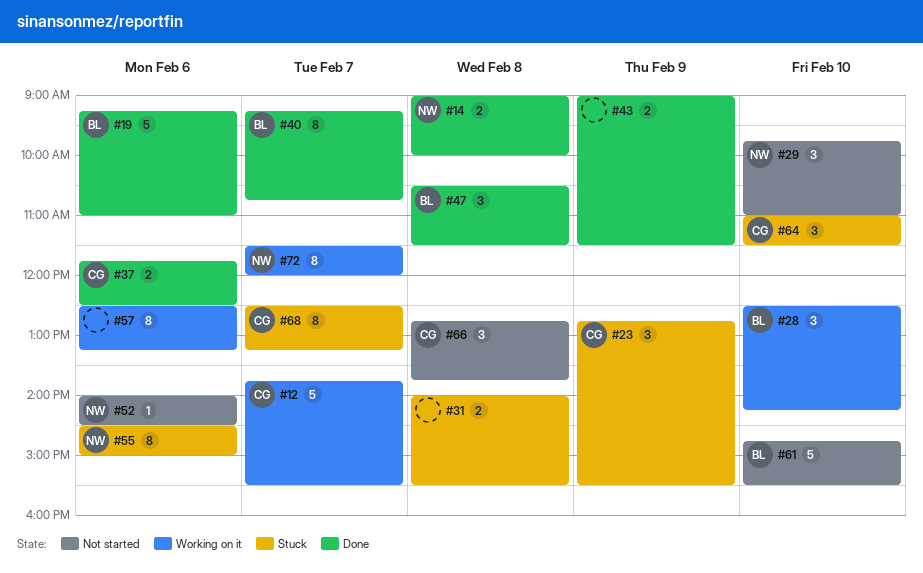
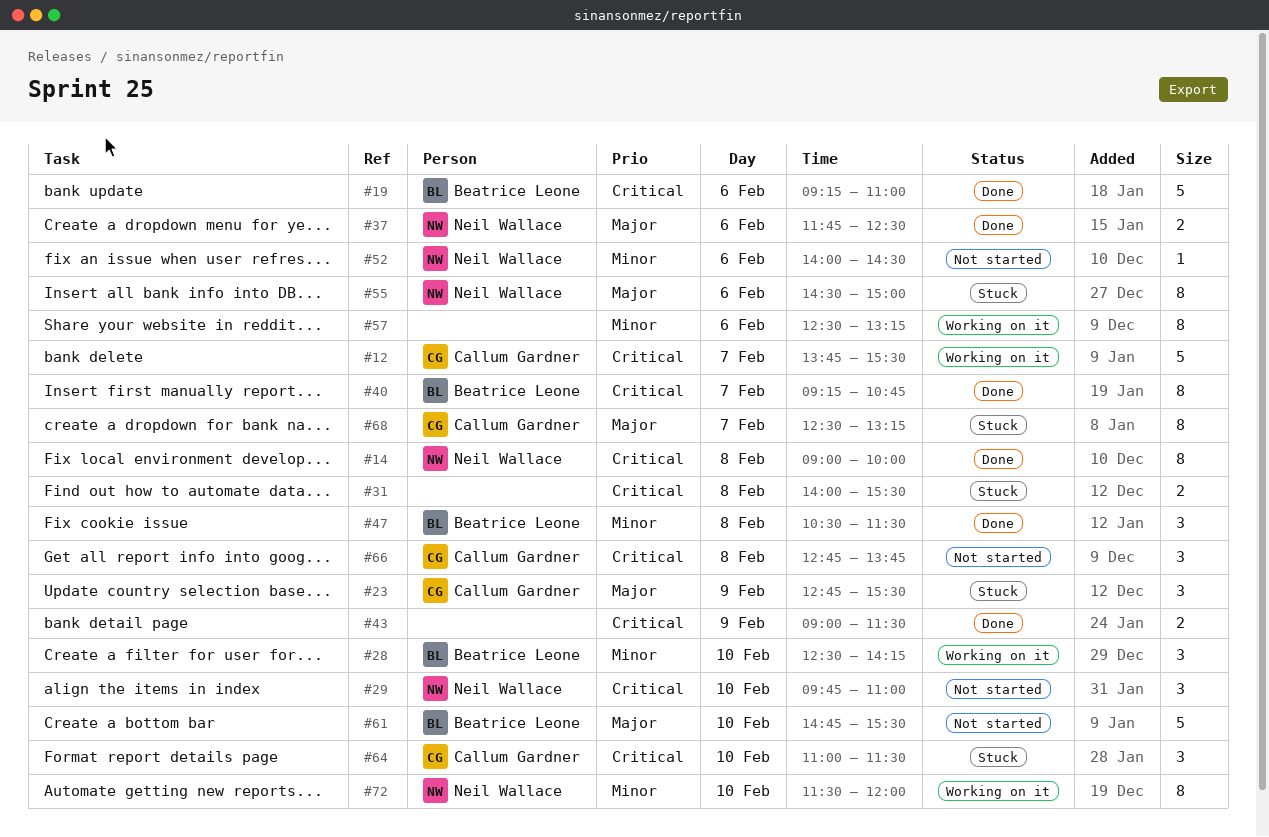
#14, estimate: 2 -> 8
#37, owner: Callum Gardner -> Neil Wallace
#72, day: Feb 7 -> Feb 10

